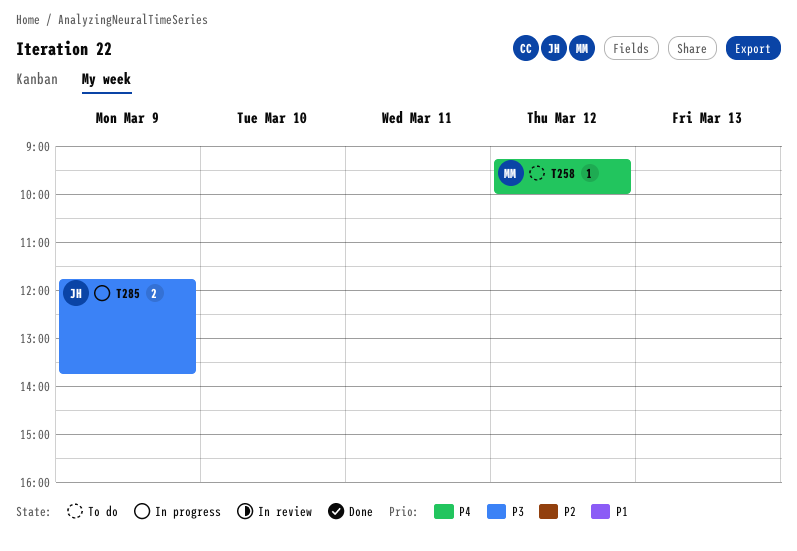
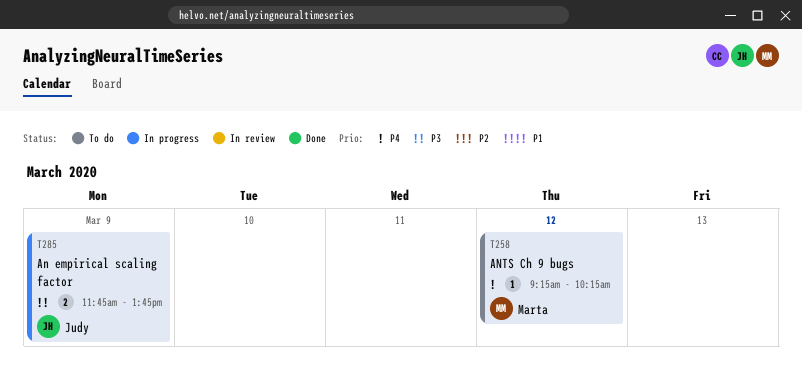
T258, ends: 10:00 -> 10:15

